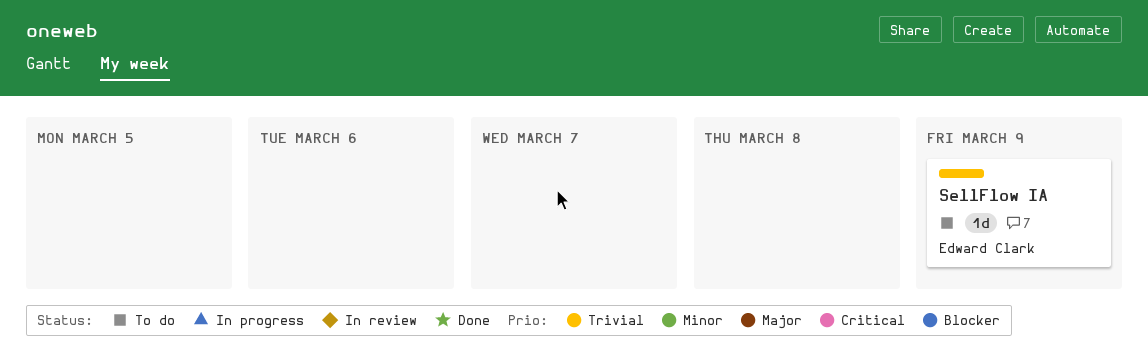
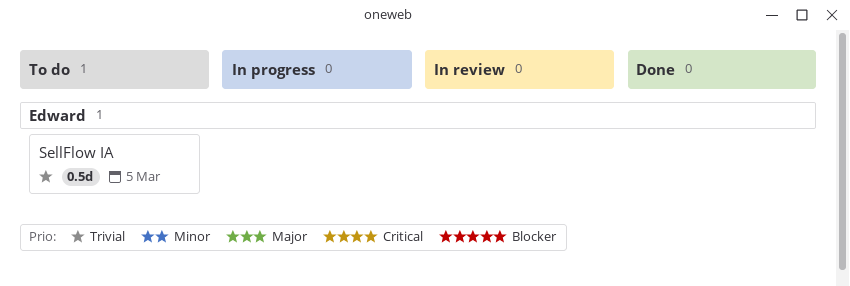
SellFlow IA, estimate: 1d -> 0.5d
SellFlow IA, due: Mar 9 -> Mar 5

